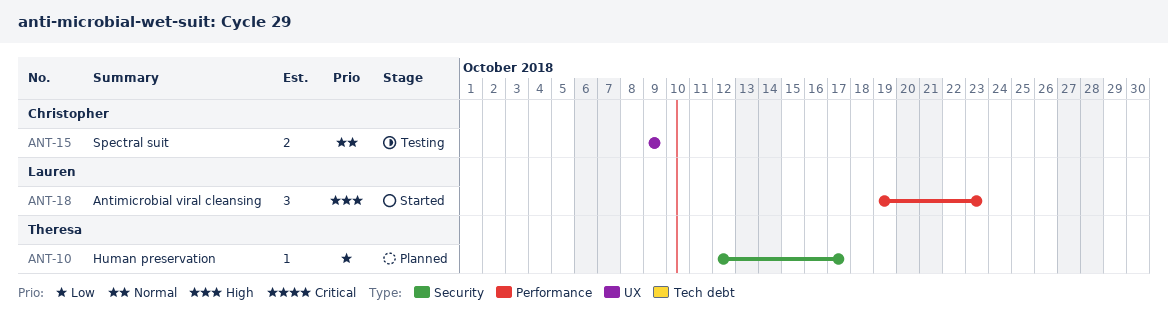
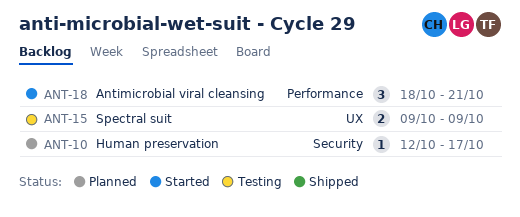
ANT-18, start: Oct 19 -> Oct 18
ANT-18, due: Oct 23 -> Oct 21

